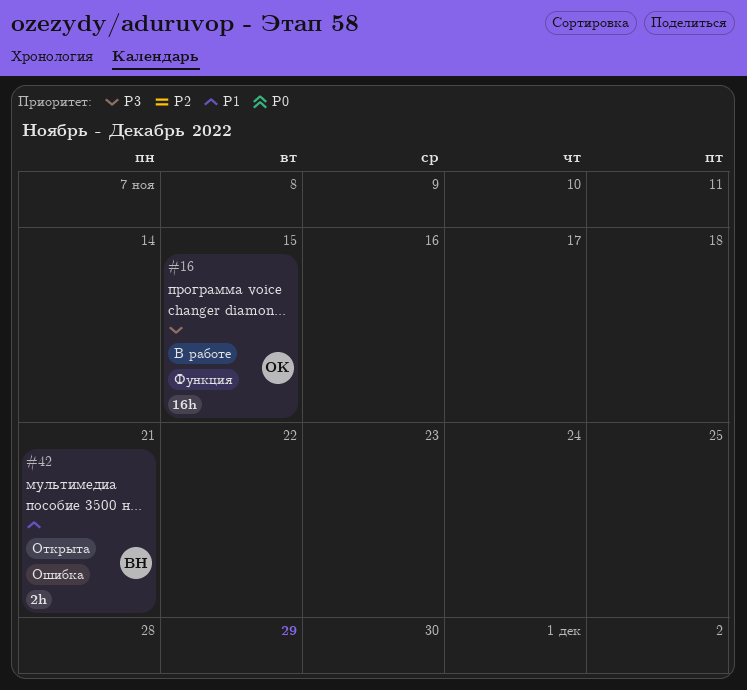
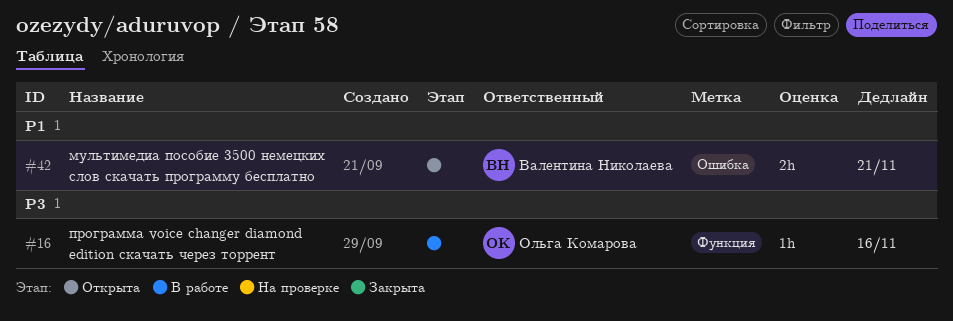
#16, estimate: 16h -> 1h
#16, due: Nov 15 -> Nov 16

